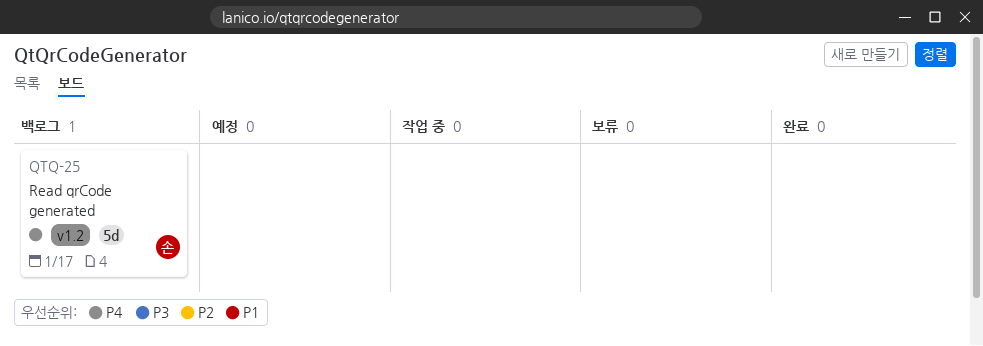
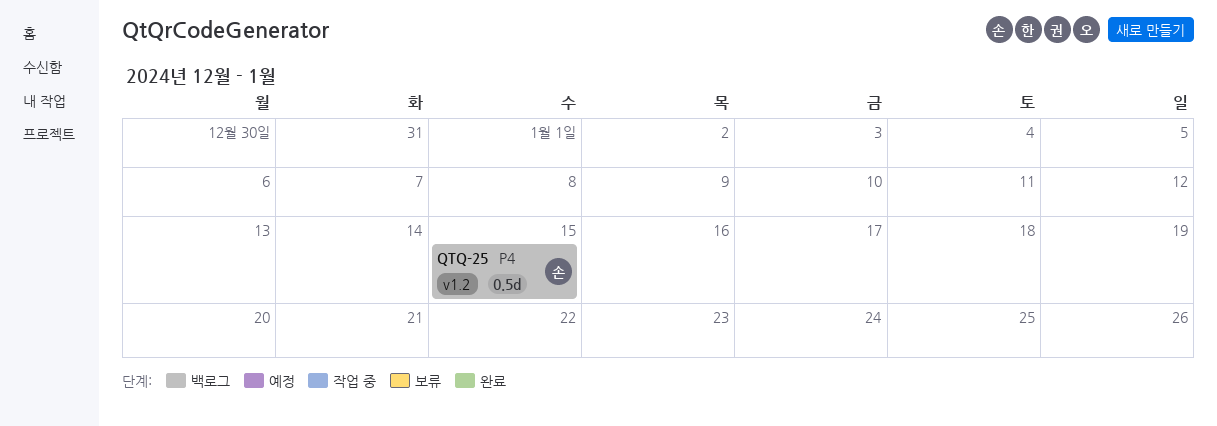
QTQ-25, estimate: 5d -> 0.5d
QTQ-25, due: Jan 17 -> Jan 15

